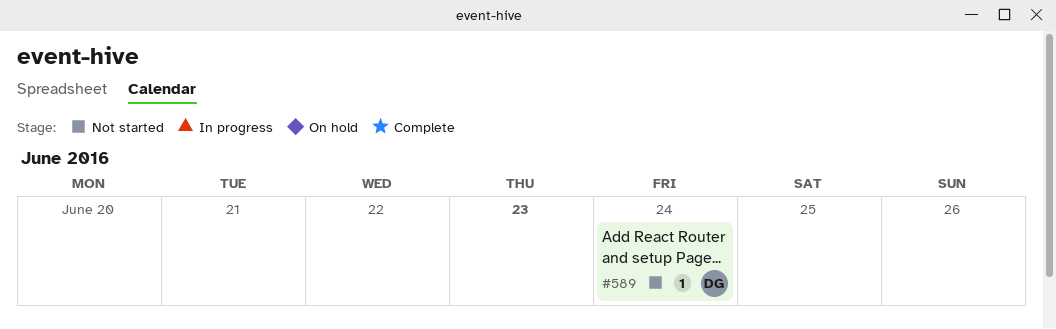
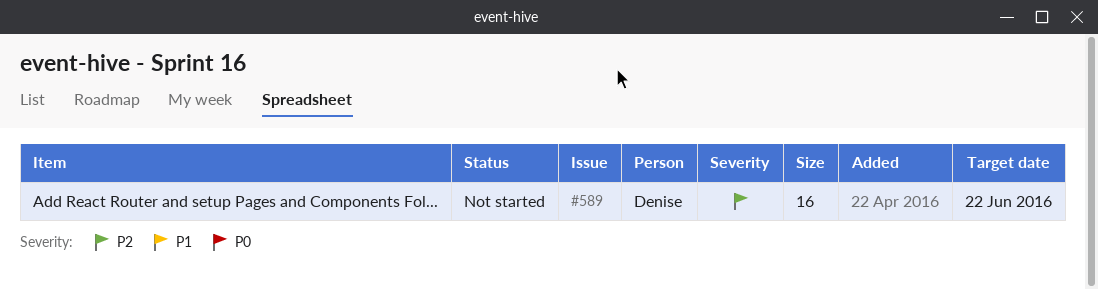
#589, estimate: 1 -> 16
#589, due: Jun 24 -> Jun 22

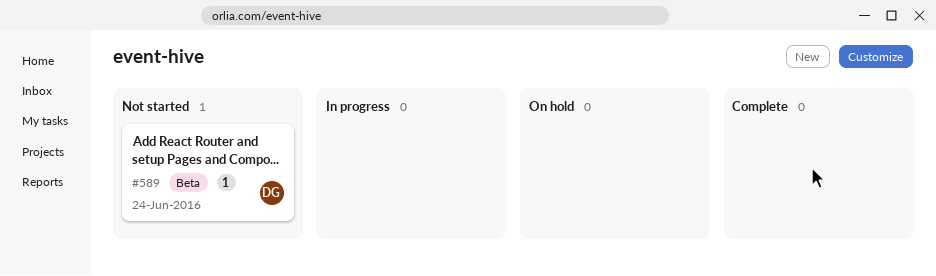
#589, estimate: 16 -> 1
#589, due: Jun 22 -> Jun 24

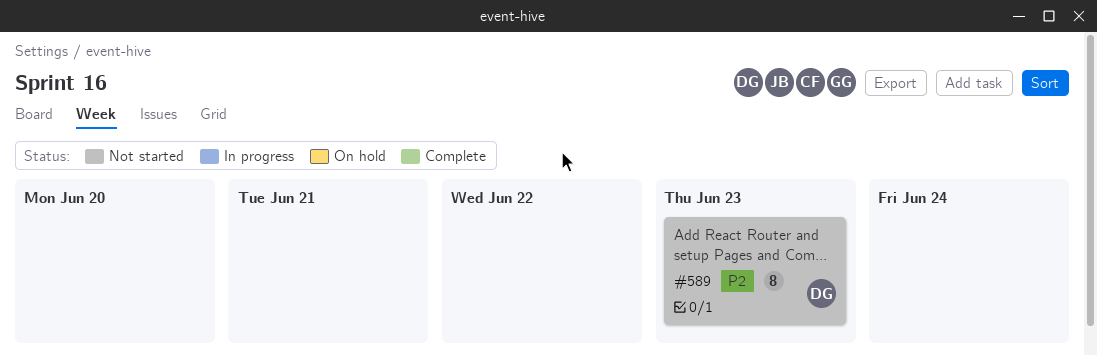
#589, estimate: 1 -> 8
#589, due: Jun 24 -> Jun 23

